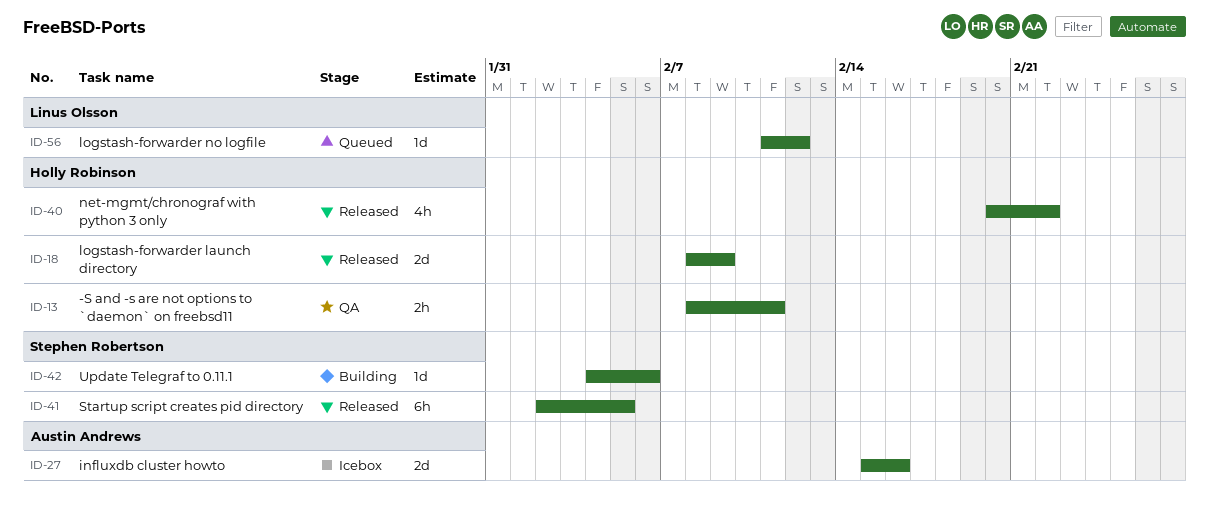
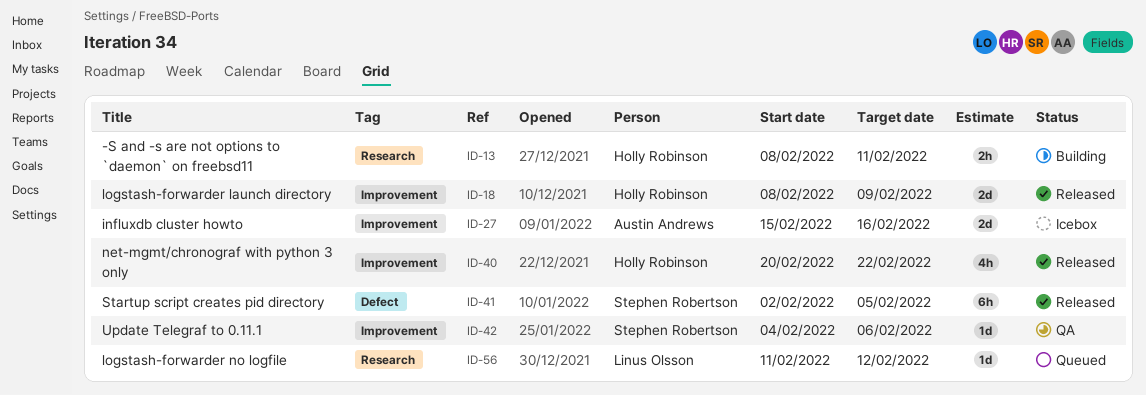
ID-13, status: QA -> Building
ID-42, status: Building -> QA

